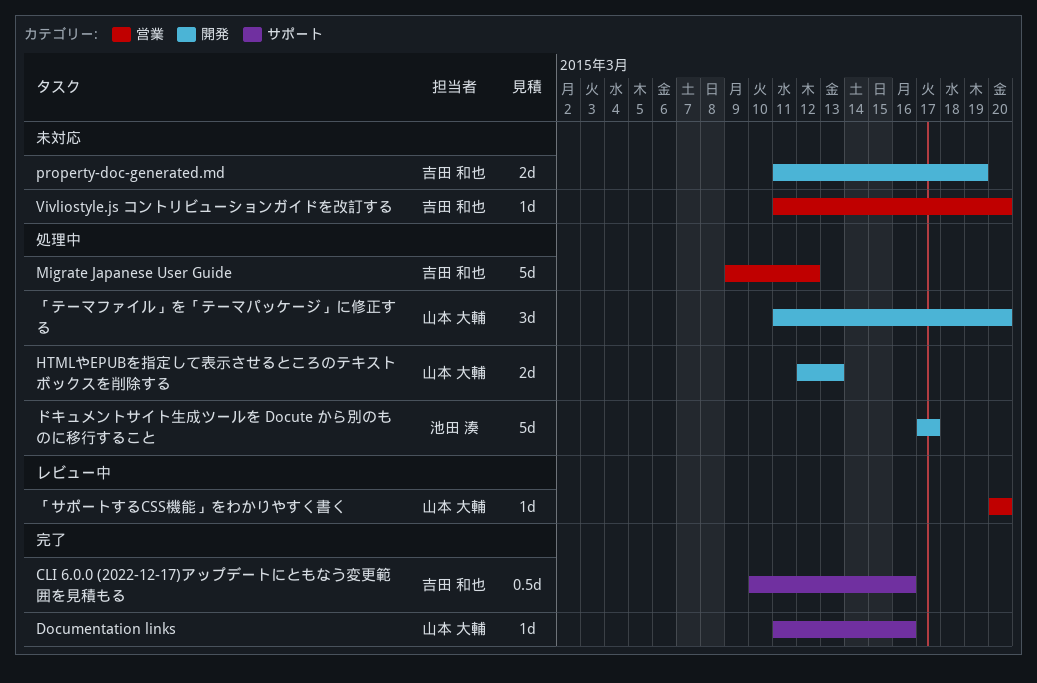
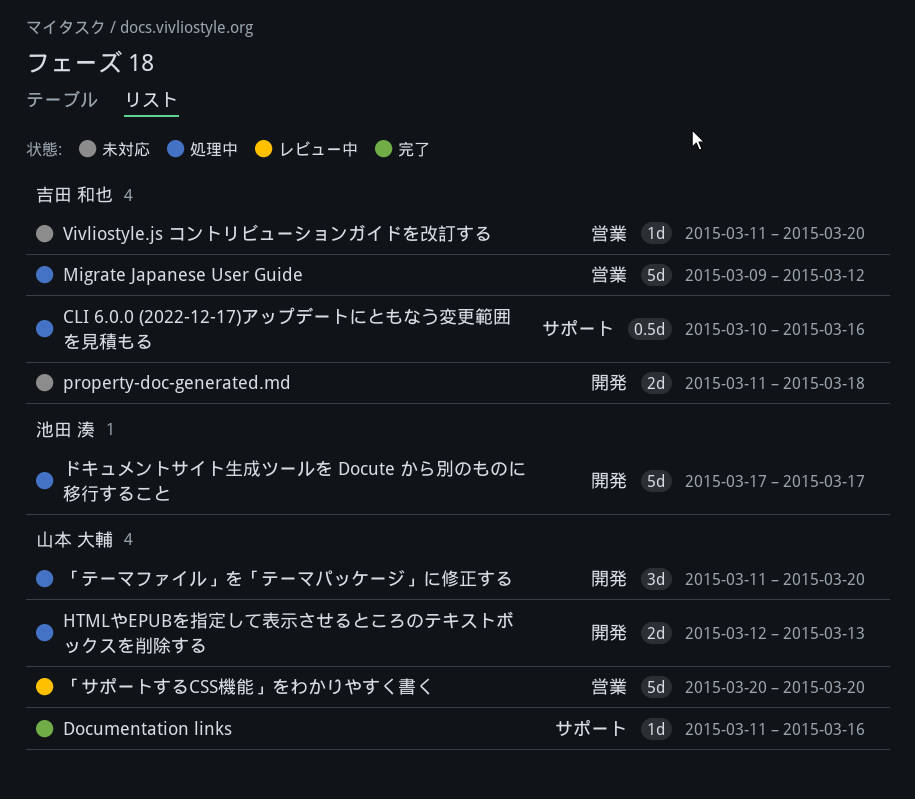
CLI 6.0.0 (2022-12-17)アップデートにともなう変更範囲を見積もる, status: 完了 -> 処理中
property-doc-generated.md, due: Mar 19 -> Mar 18
「サポートするCSS機能」をわかりやすく書く, estimate: 1d -> 5d

